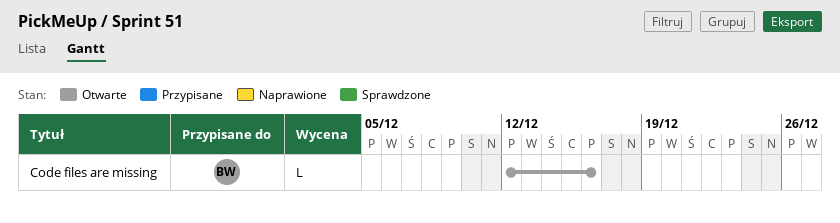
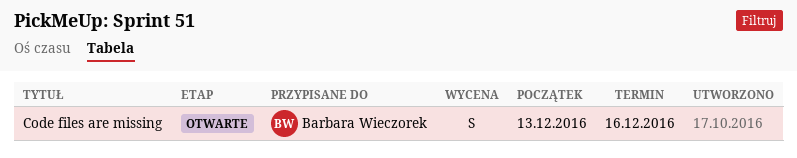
Code files are missing, estimate: L -> S
Code files are missing, start: Dec 12 -> Dec 13

